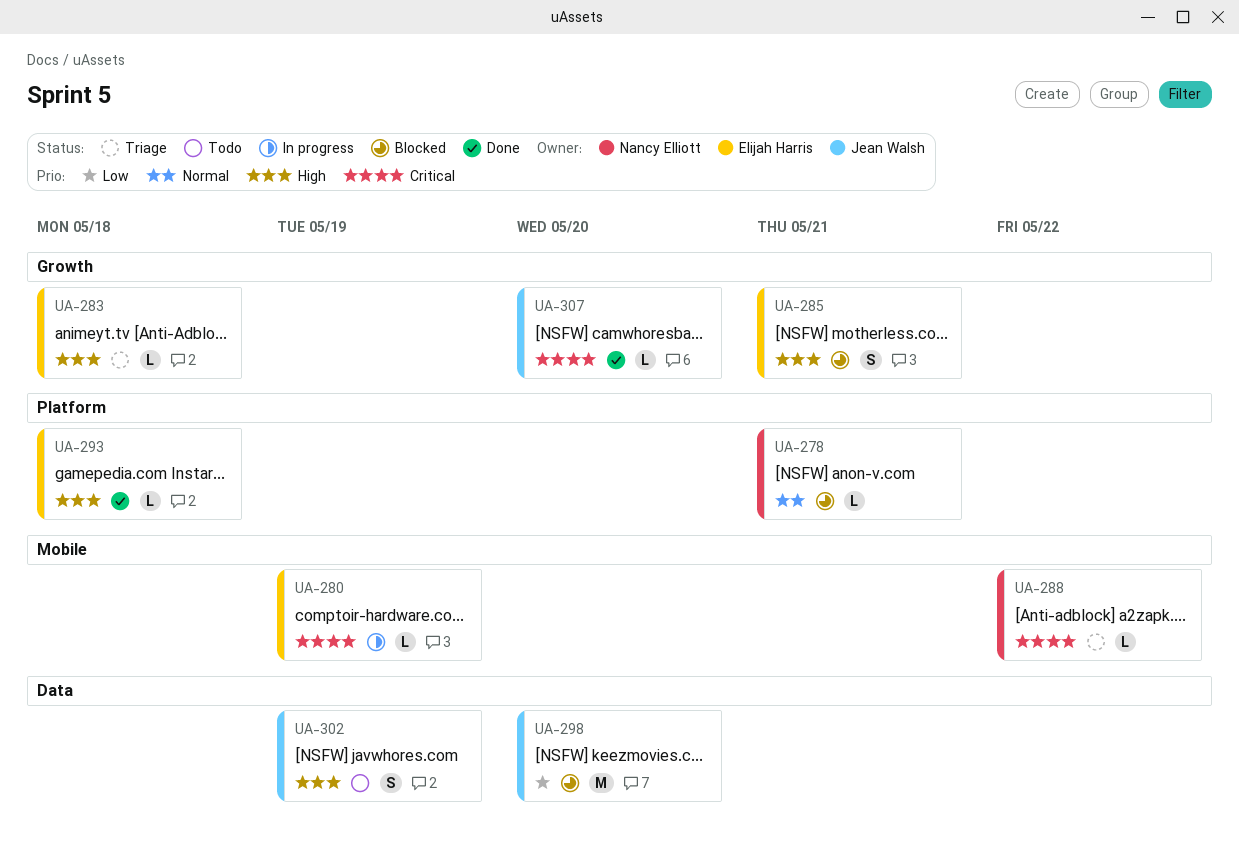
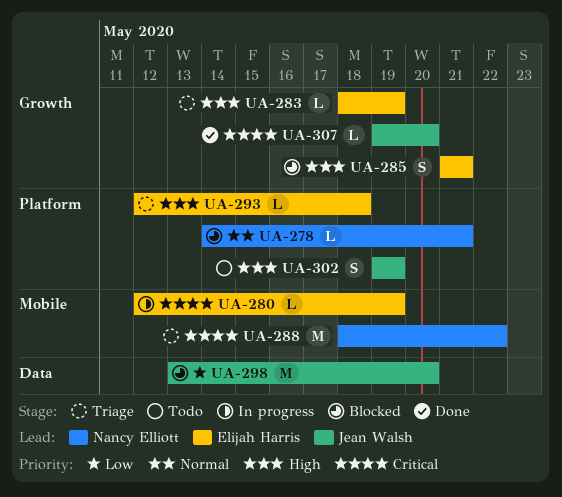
UA-283, due: May 18 -> May 19
UA-288, estimate: L -> M
UA-293, status: Done -> Triage
UA-302, label: Data -> Platform

